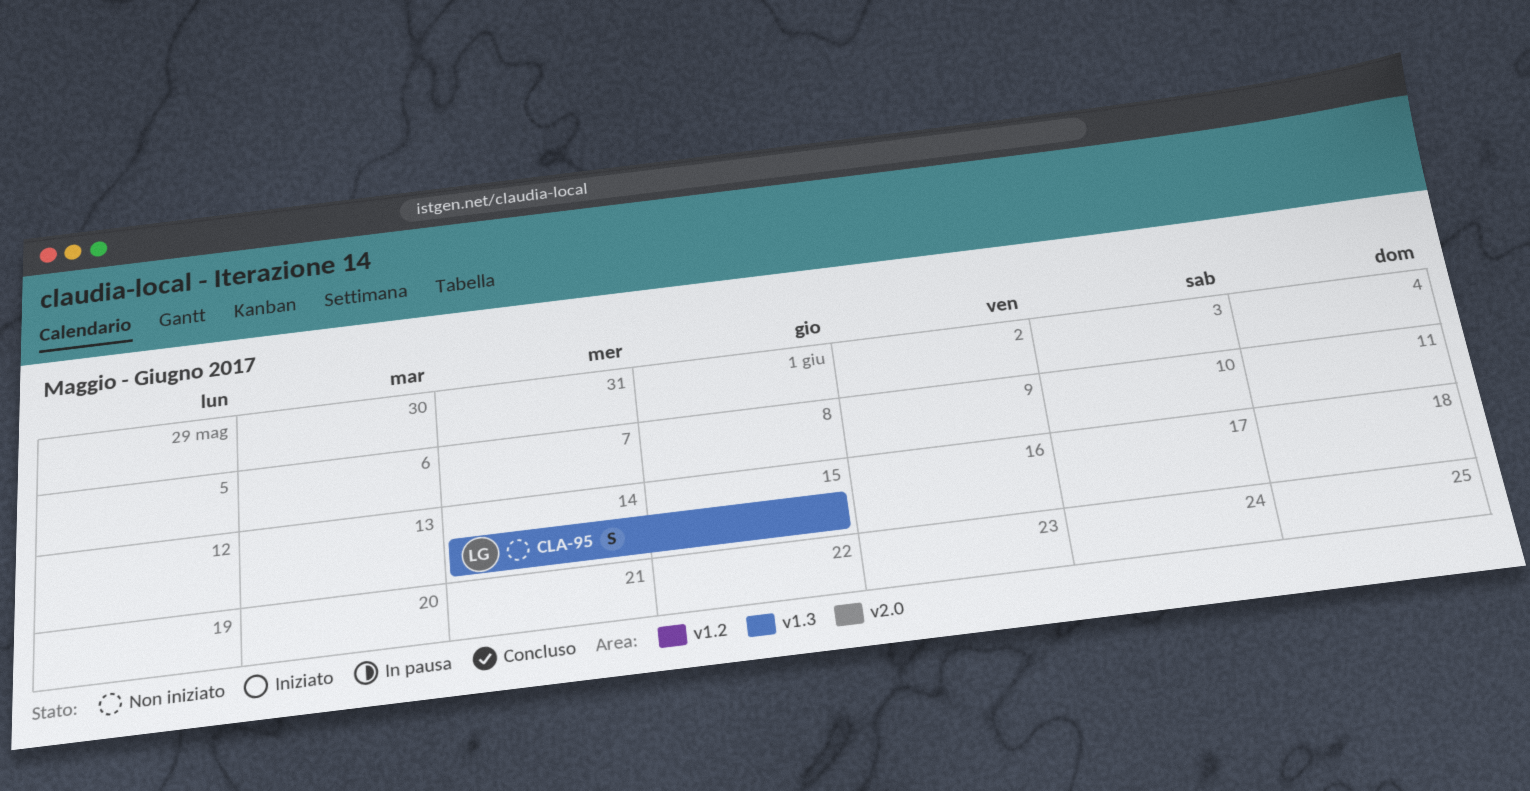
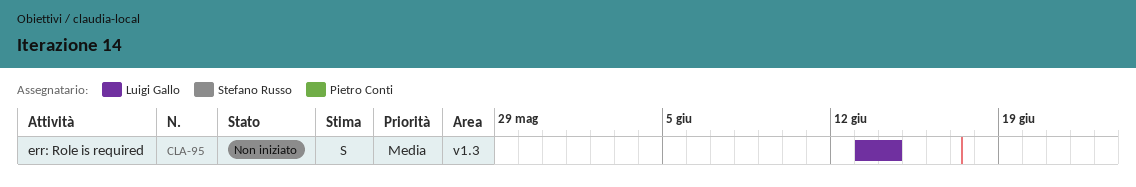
CLA-95, start: Jun 14 -> Jun 13
CLA-95, due: Jun 15 -> Jun 14

